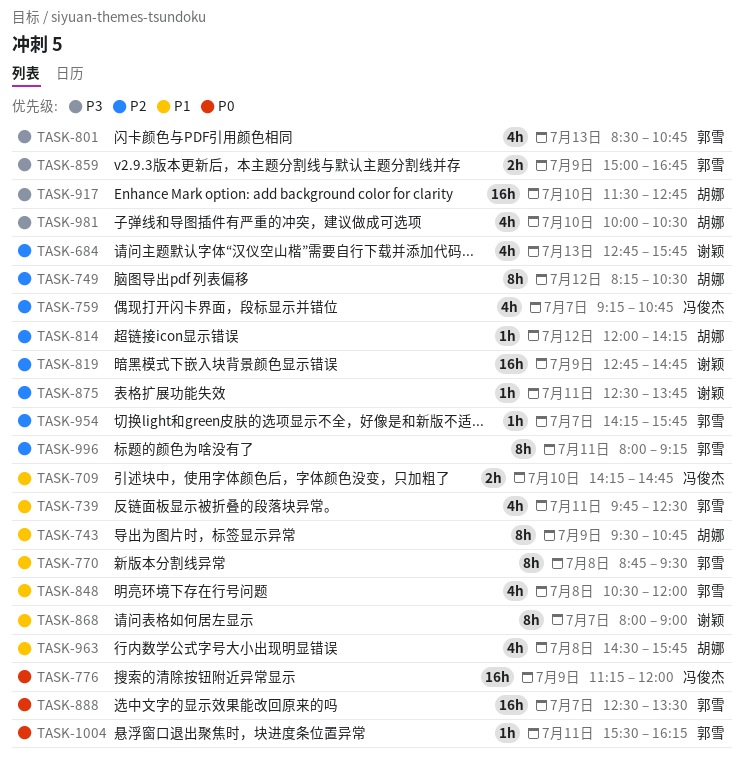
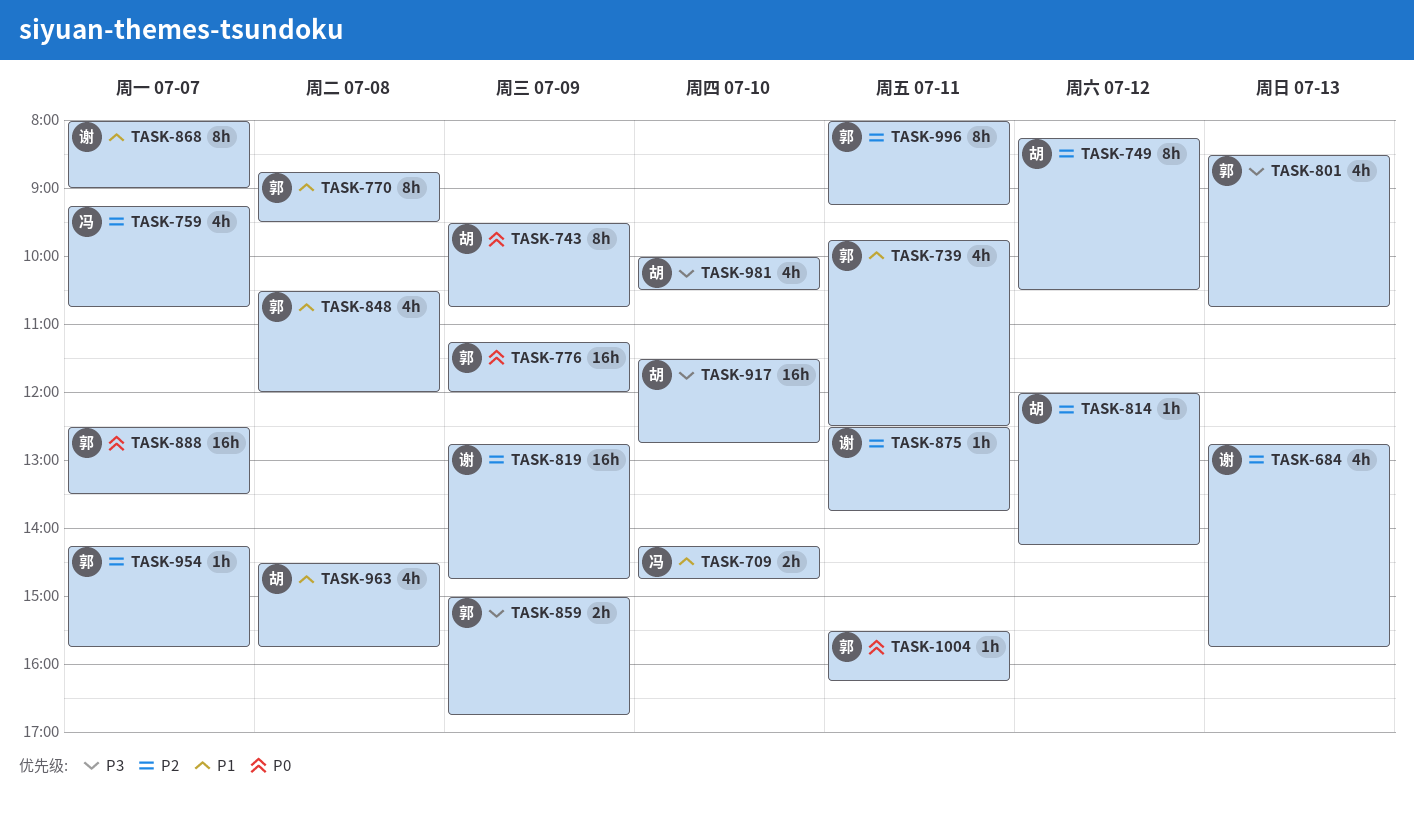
TASK-743, priority: P1 -> P0
TASK-776, owner: 冯俊杰 -> 郭雪

